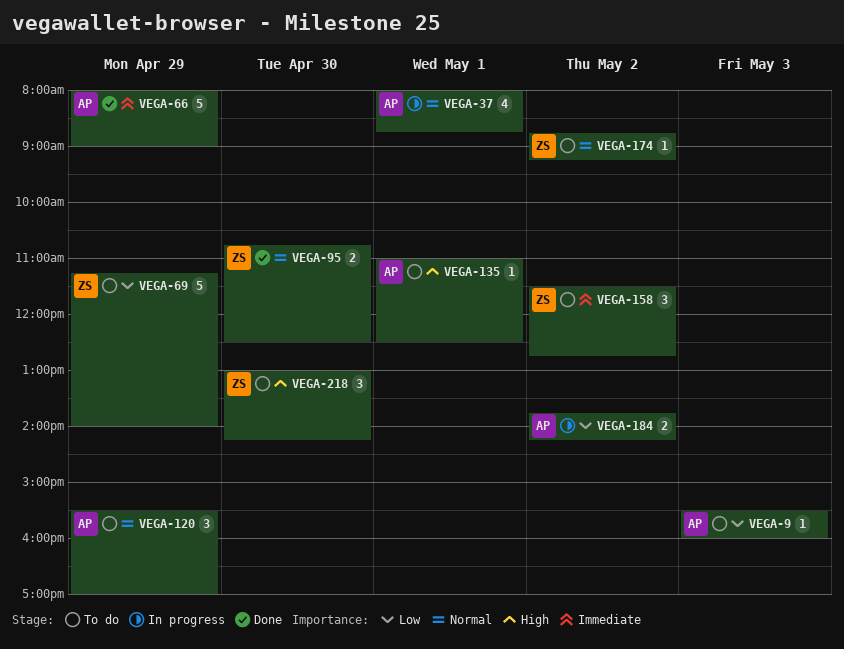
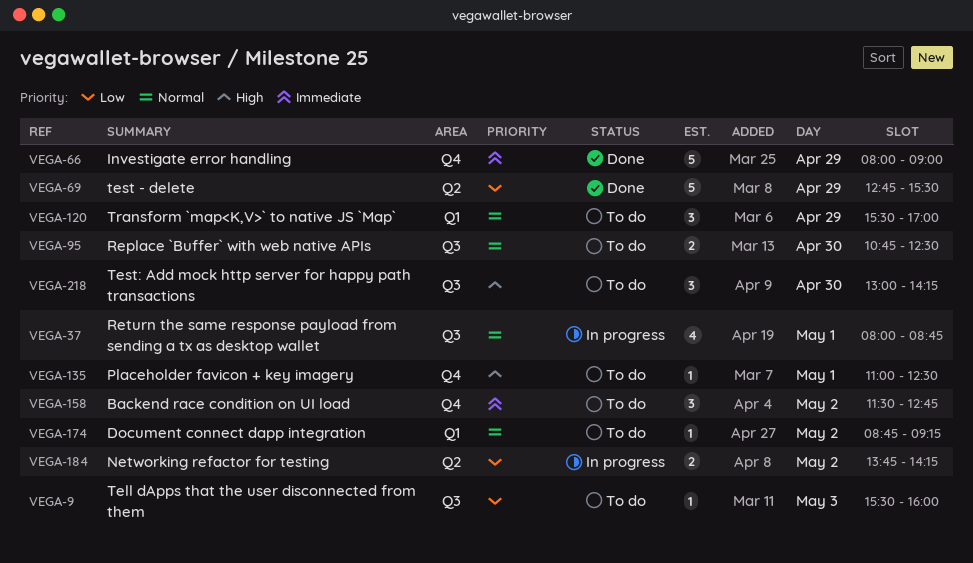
VEGA-69, status: To do -> Done
VEGA-69, begins: 11:15 -> 12:45
VEGA-69, ends: 14:00 -> 15:30
VEGA-95, status: Done -> To do

